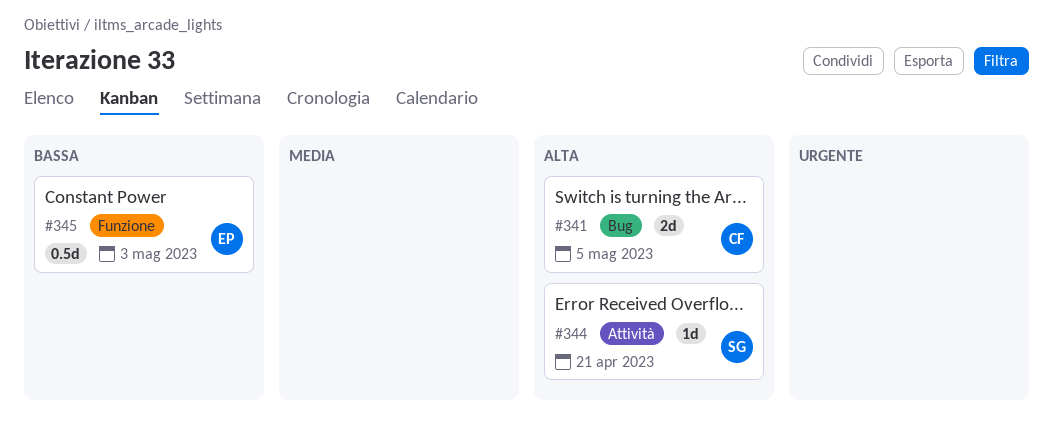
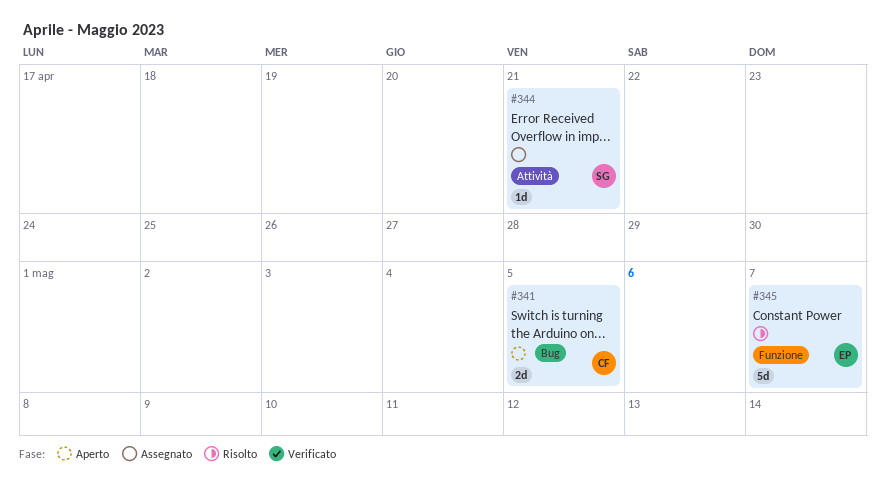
#345, estimate: 0.5d -> 5d
#345, due: May 3 -> May 7

